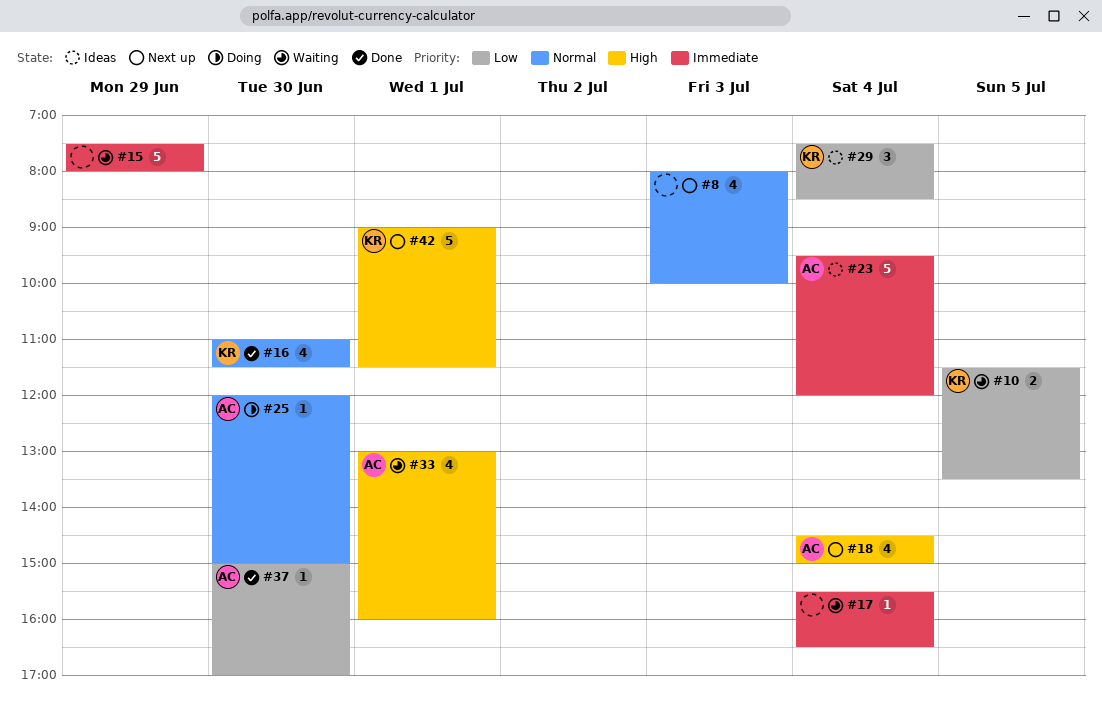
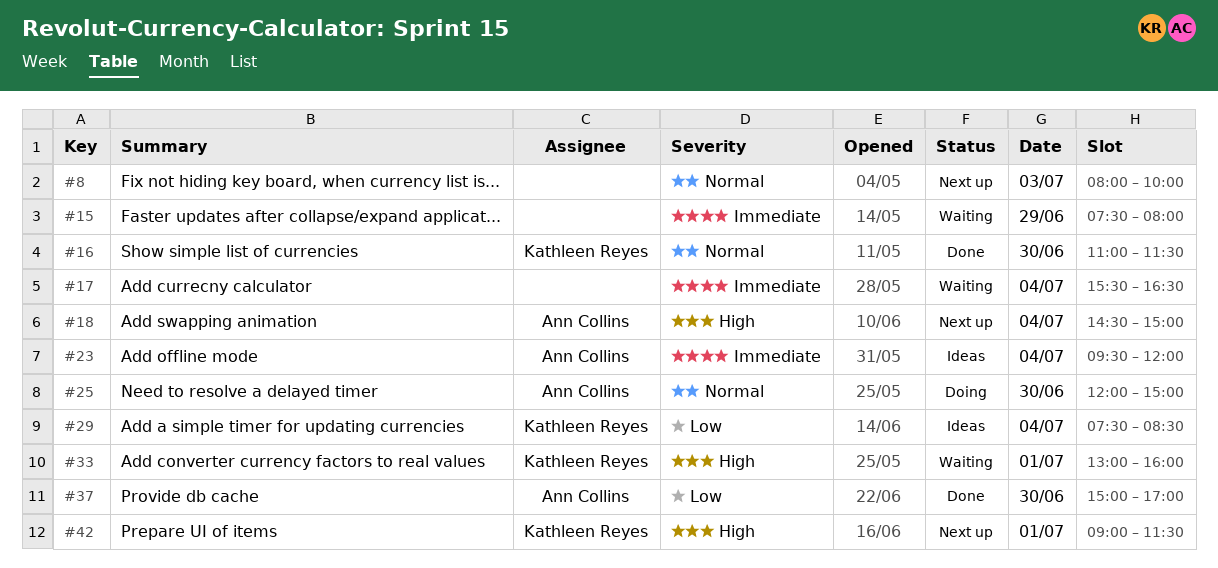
#10: present -> none
#33, owner: Ann Collins -> Kathleen Reyes

